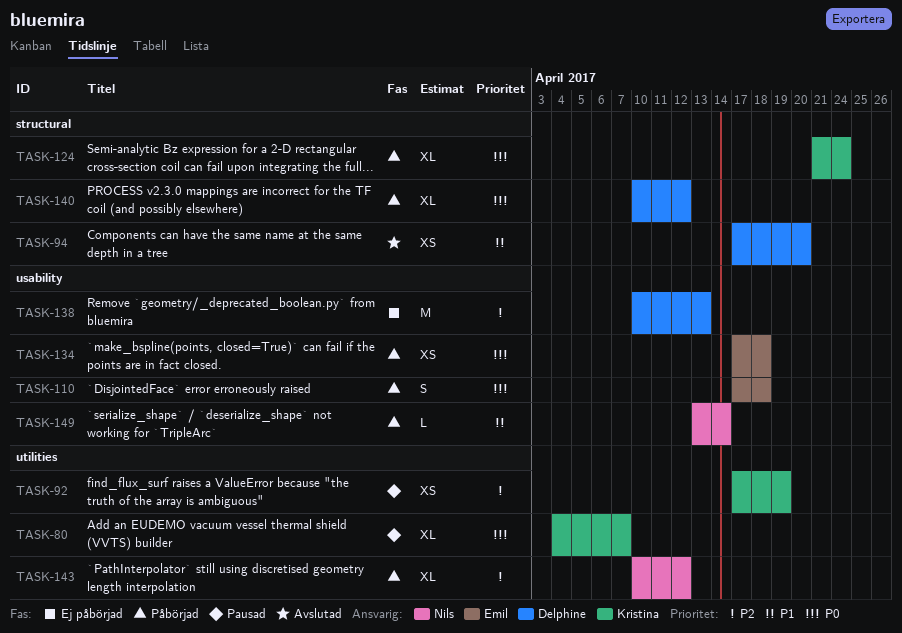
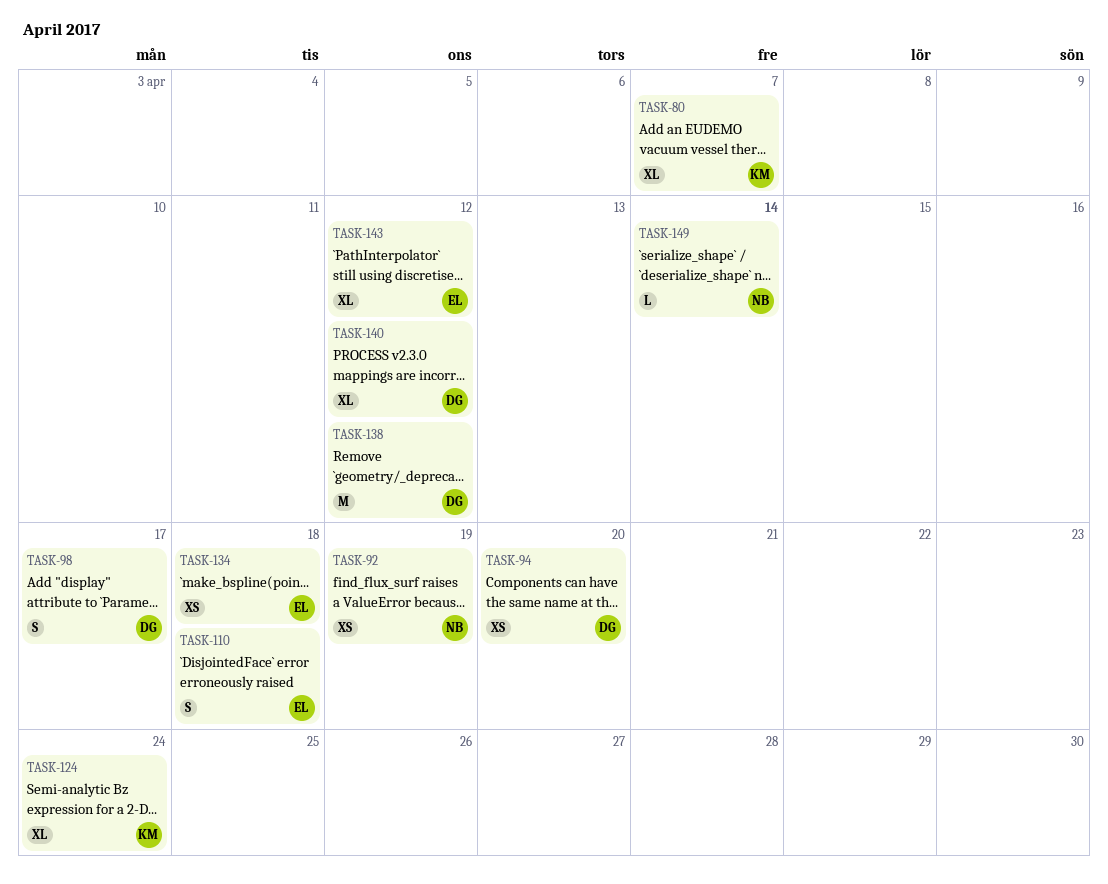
TASK-92, owner: Kristina -> Nils
TASK-98: none -> present
TASK-138, due: Apr 13 -> Apr 12
TASK-143, owner: Nils -> Emil

